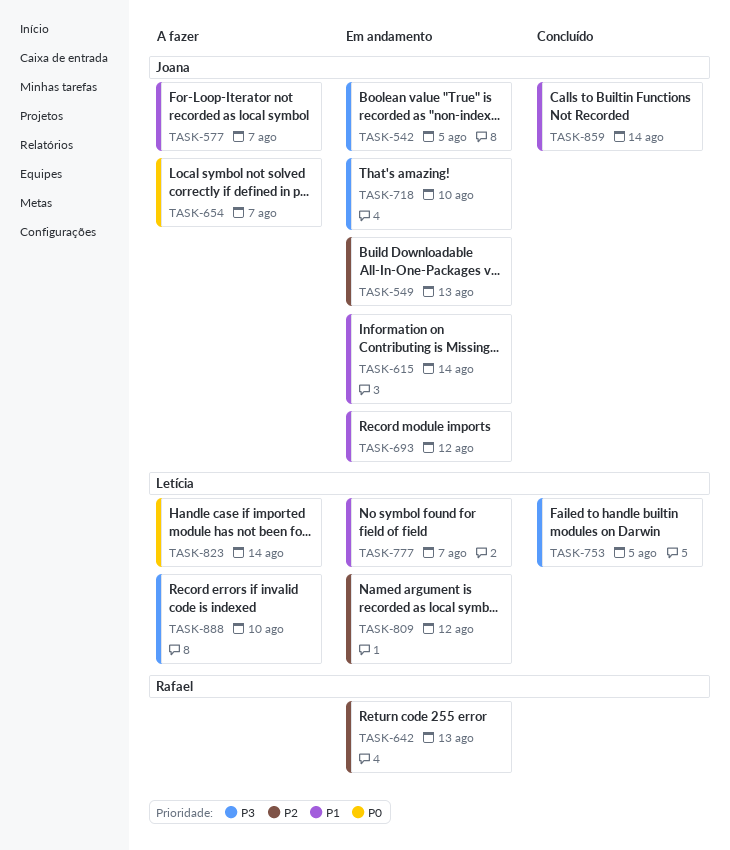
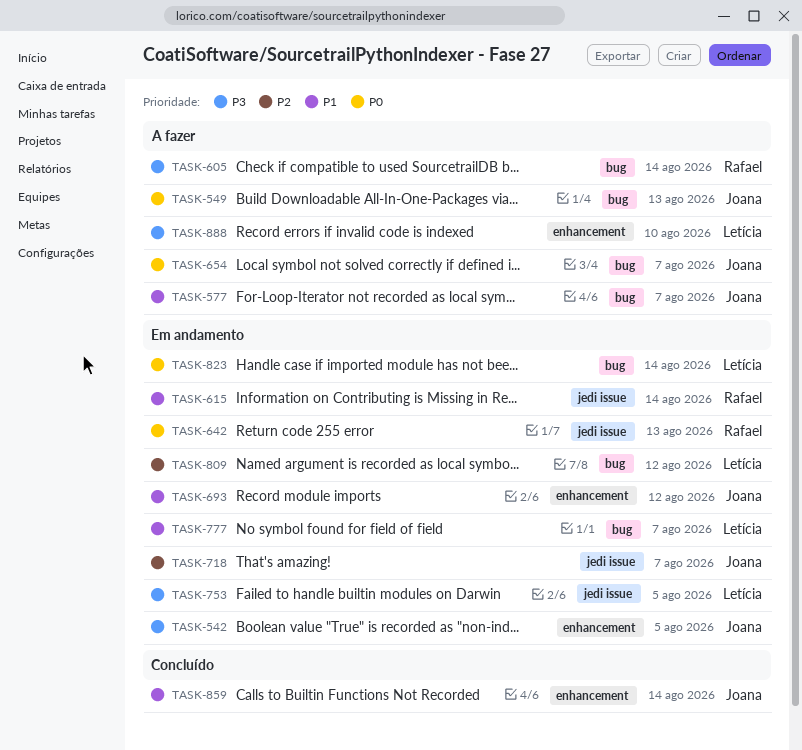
TASK-549, status: Em andamento -> A fazer
TASK-549, priority: P2 -> P0
TASK-605: none -> present
TASK-615, owner: Joana -> Rafael
TASK-642, priority: P2 -> P0
TASK-718, priority: P3 -> P2
TASK-718, due: Aug 10 -> Aug 7
TASK-753, status: Concluído -> Em andamento
TASK-823, status: A fazer -> Em andamento

